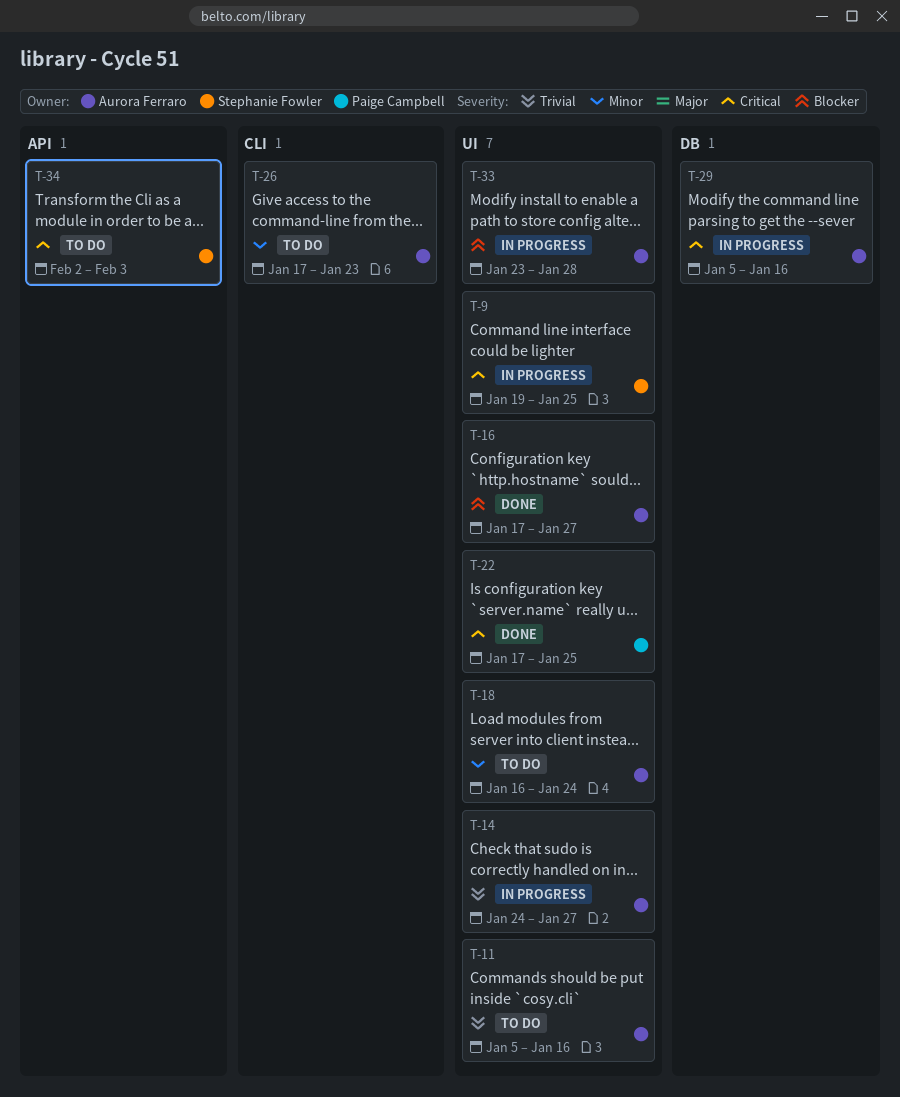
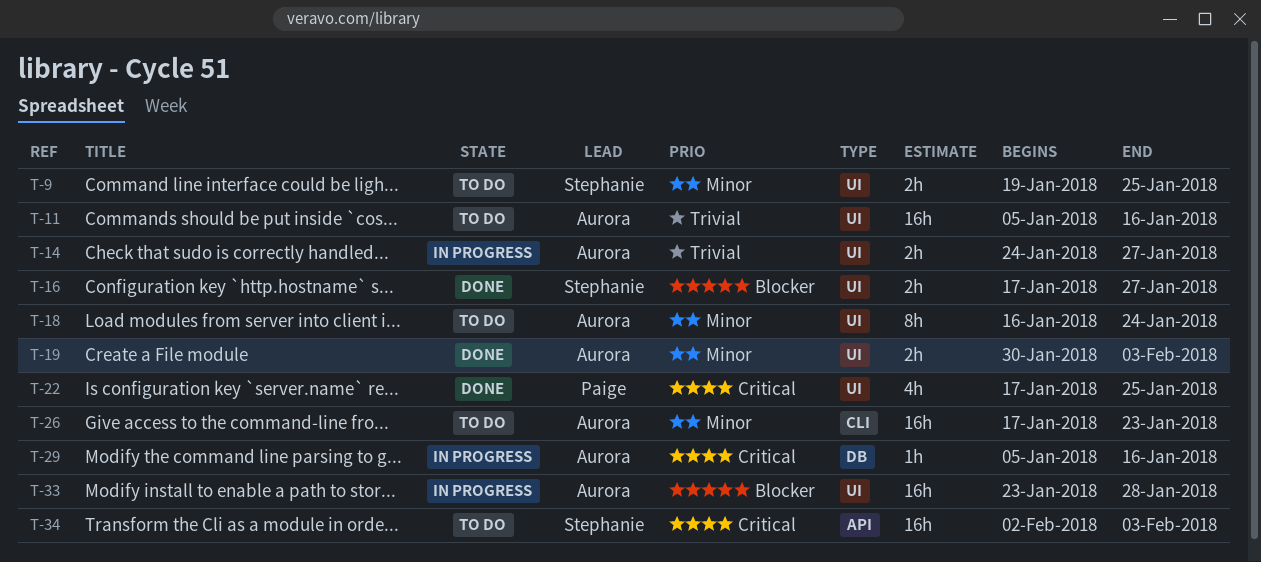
T-9, status: In progress -> To do
T-9, priority: Critical -> Minor
T-16, owner: Aurora Ferraro -> Stephanie Fowler
T-19: none -> present

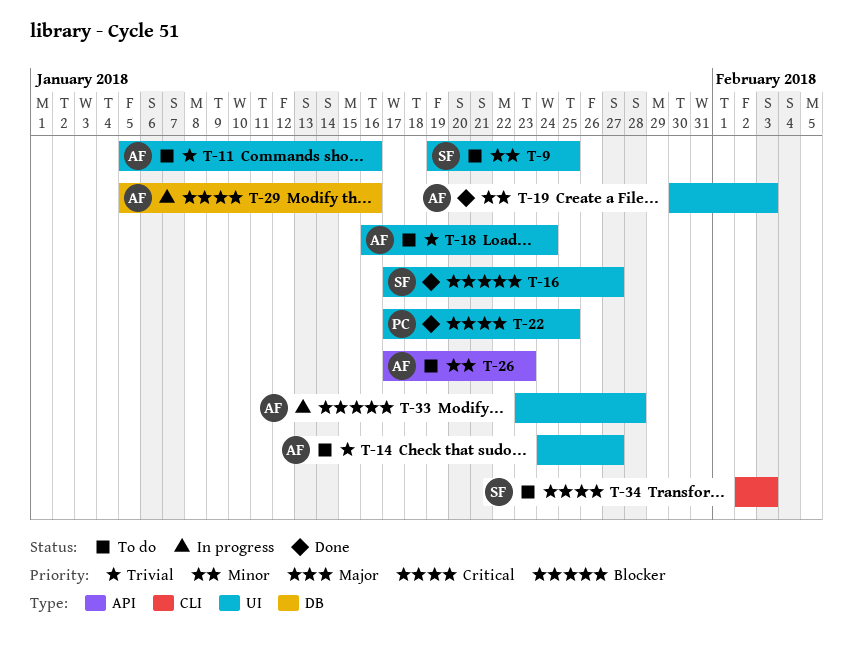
T-14, status: In progress -> To do
T-18, priority: Minor -> Trivial
T-26, label: CLI -> API
T-34, label: API -> CLI

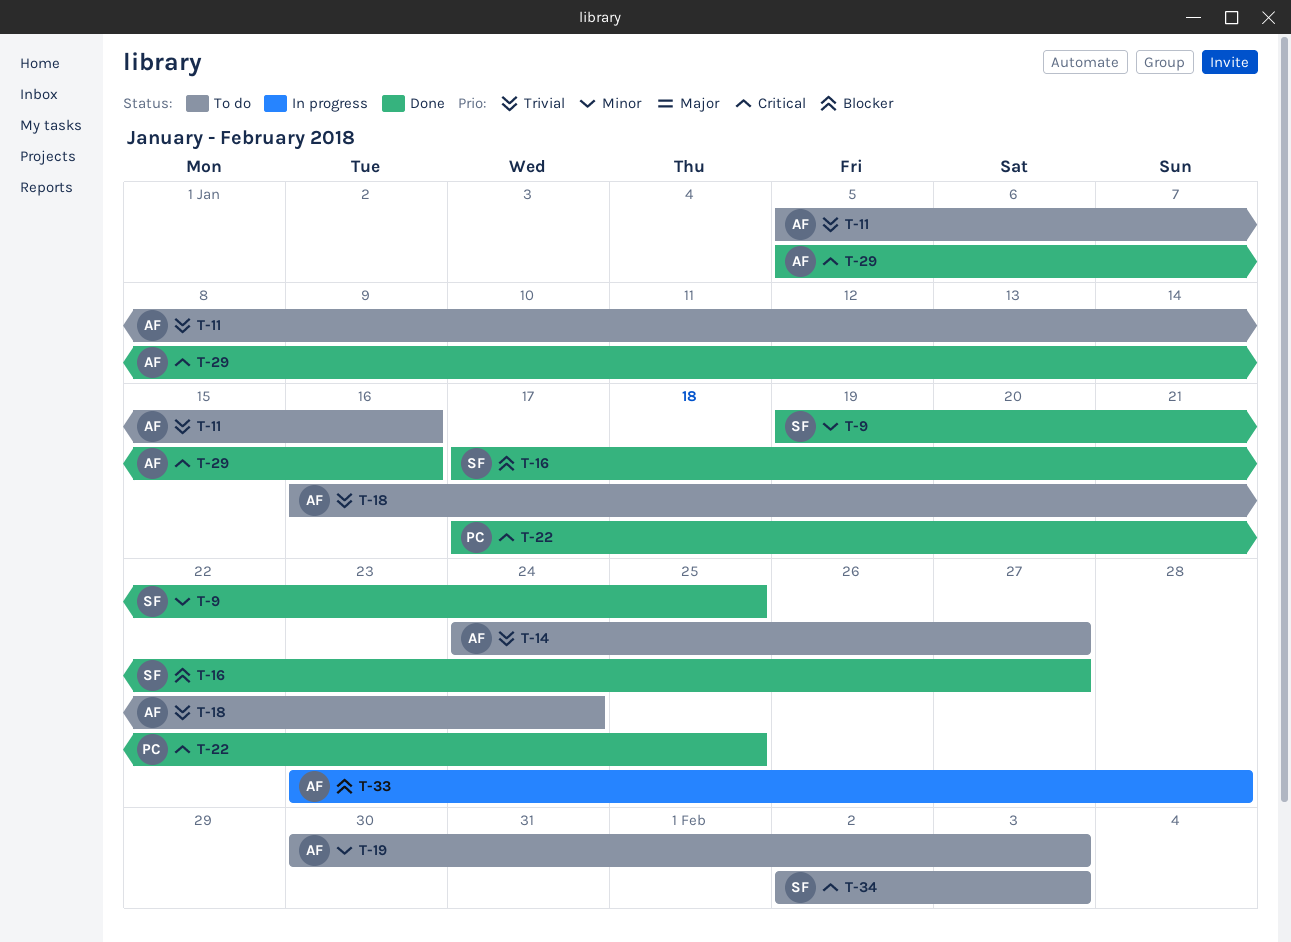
T-9, status: To do -> Done
T-19, status: Done -> To do
T-26: present -> none
T-29, status: In progress -> Done

